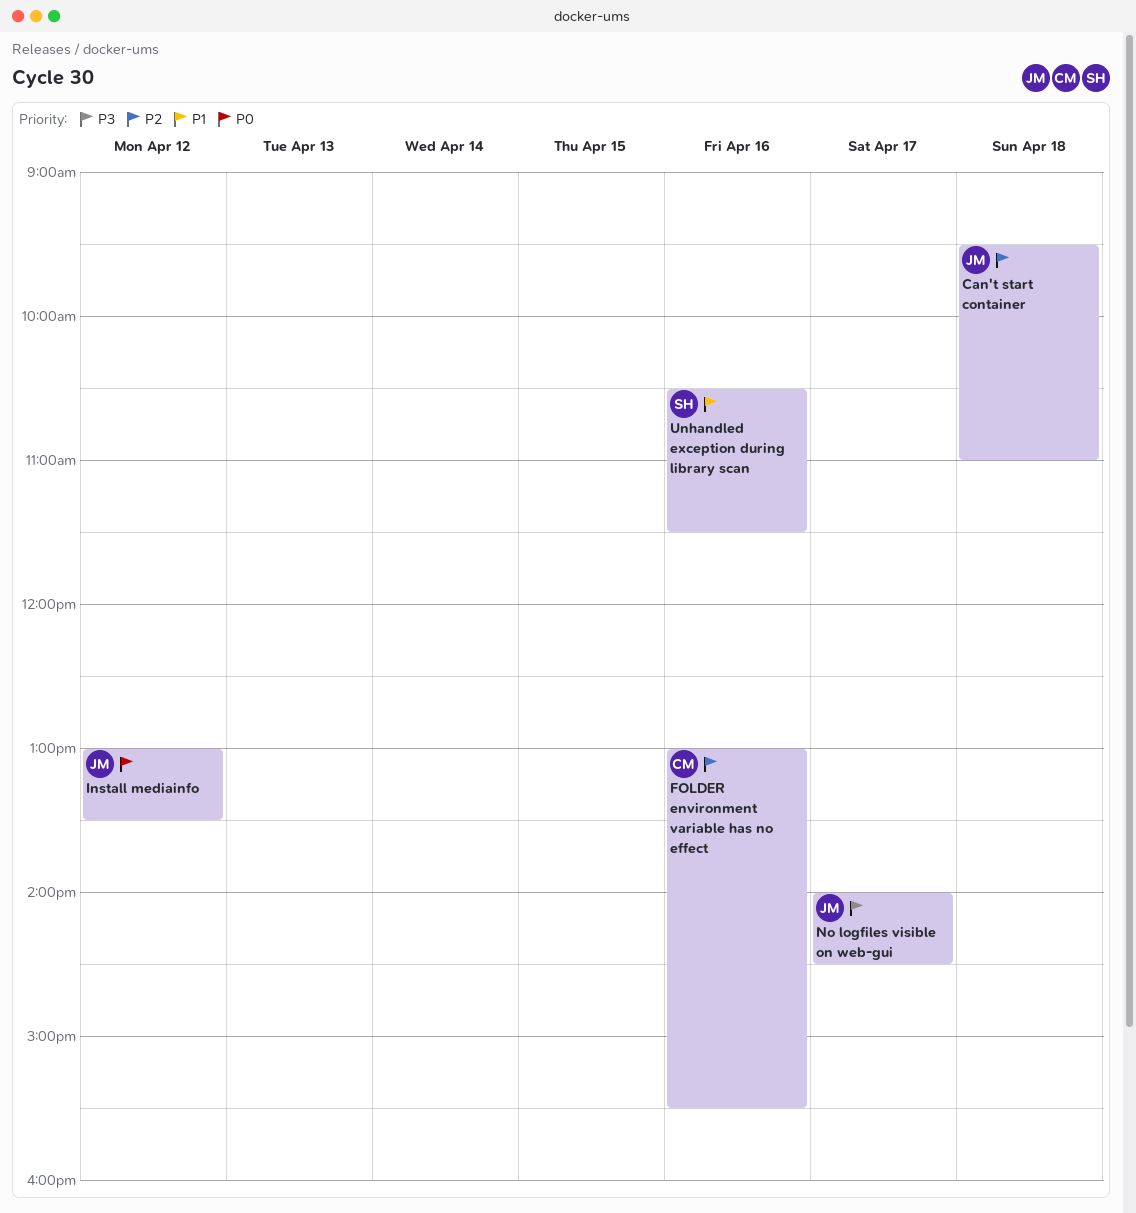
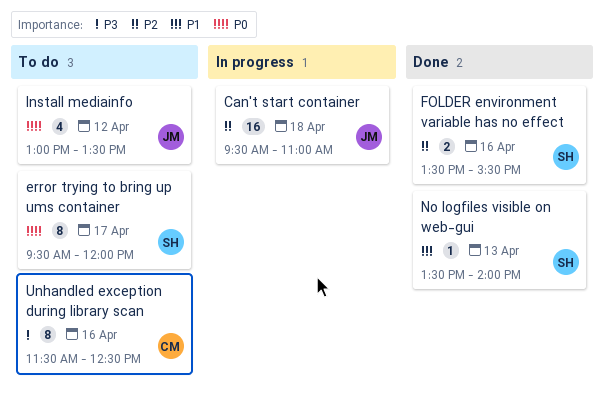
error trying to bring up ums container: none -> present
FOLDER environment variable has no effect, owner: CM -> SH
FOLDER environment variable has no effect, begins: 13:00 -> 13:30
No logfiles visible on web-gui, owner: JM -> SH
No logfiles visible on web-gui, priority: P3 -> P1
No logfiles visible on web-gui, day: Apr 17 -> Apr 13
No logfiles visible on web-gui, begins: 14:00 -> 13:30
No logfiles visible on web-gui, ends: 14:30 -> 14:00
Unhandled exception during library scan, owner: SH -> CM
Unhandled exception during library scan, priority: P1 -> P3
Unhandled exception during library scan, begins: 10:30 -> 11:30
Unhandled exception during library scan, ends: 11:30 -> 12:30

